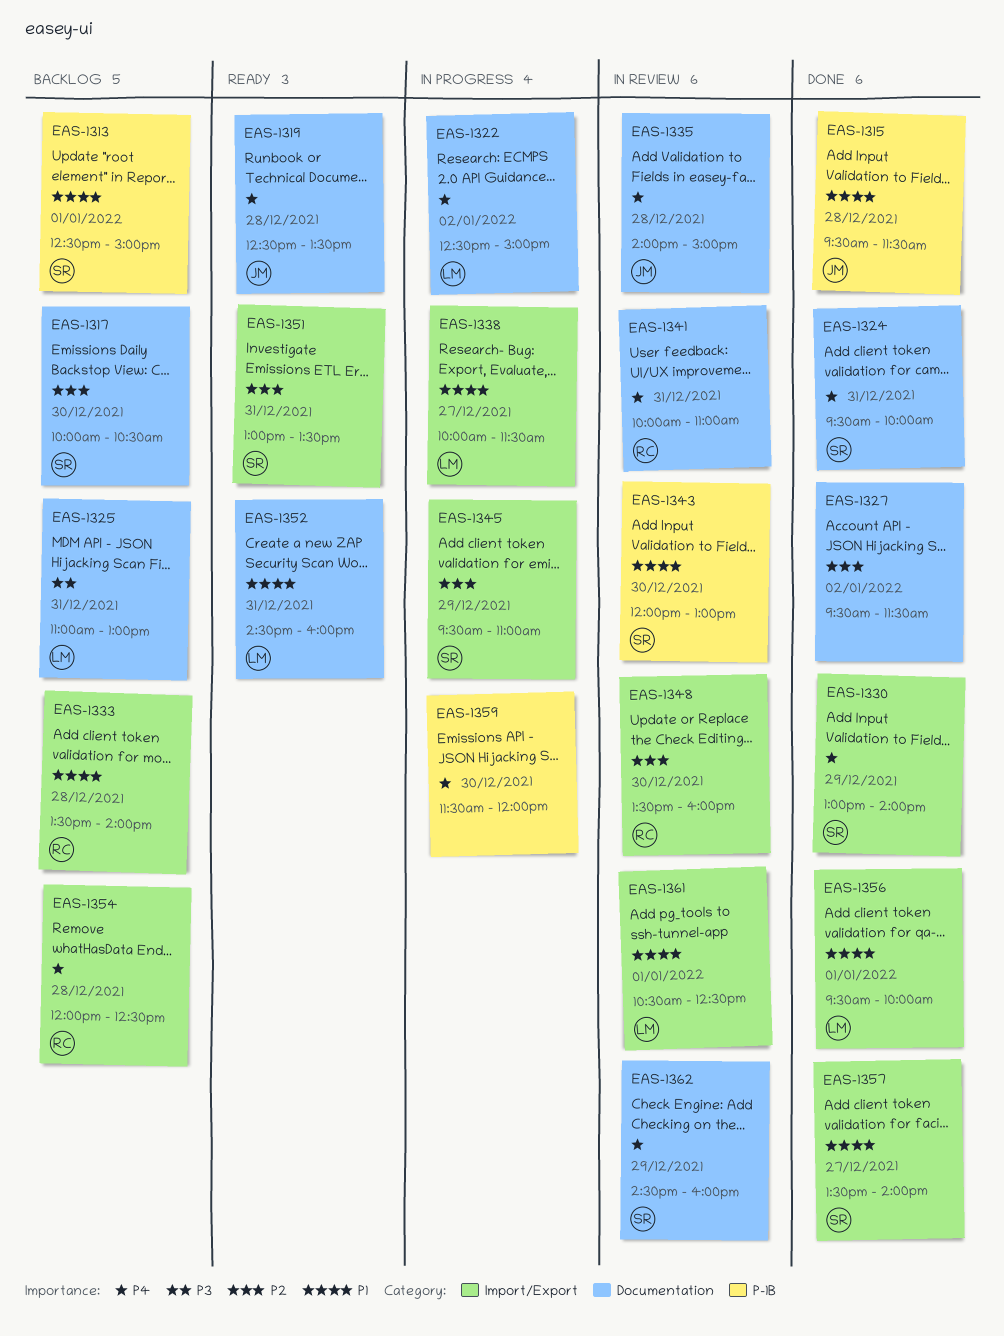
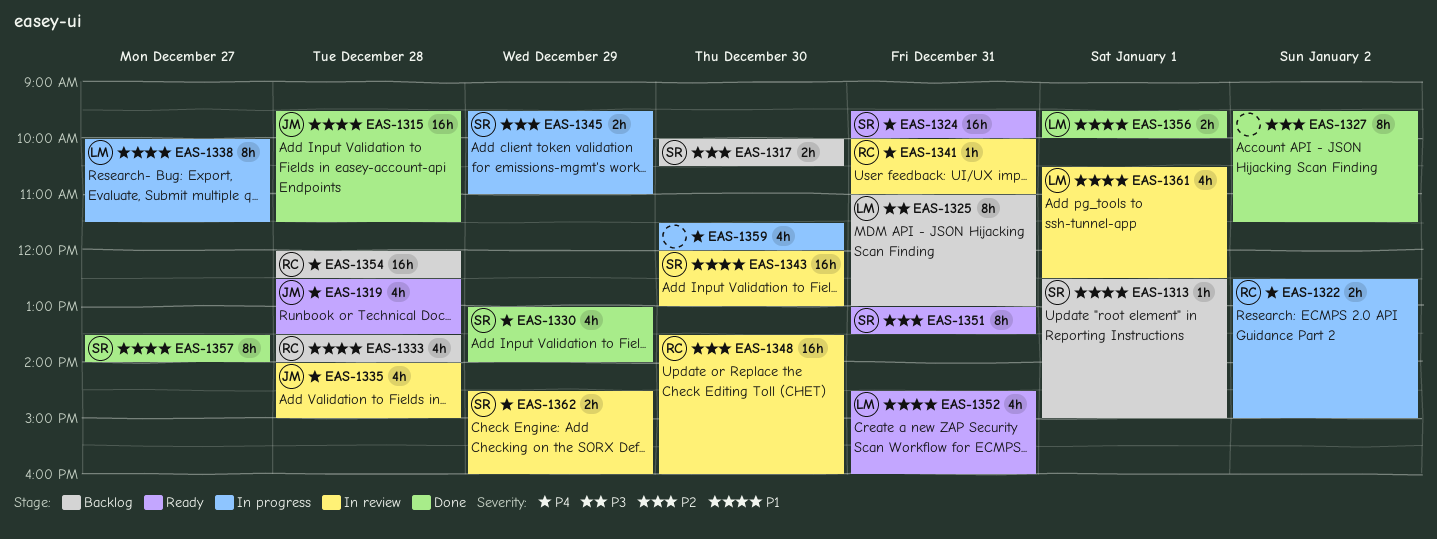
EAS-1322, owner: LM -> RC
EAS-1324, status: Done -> Ready

